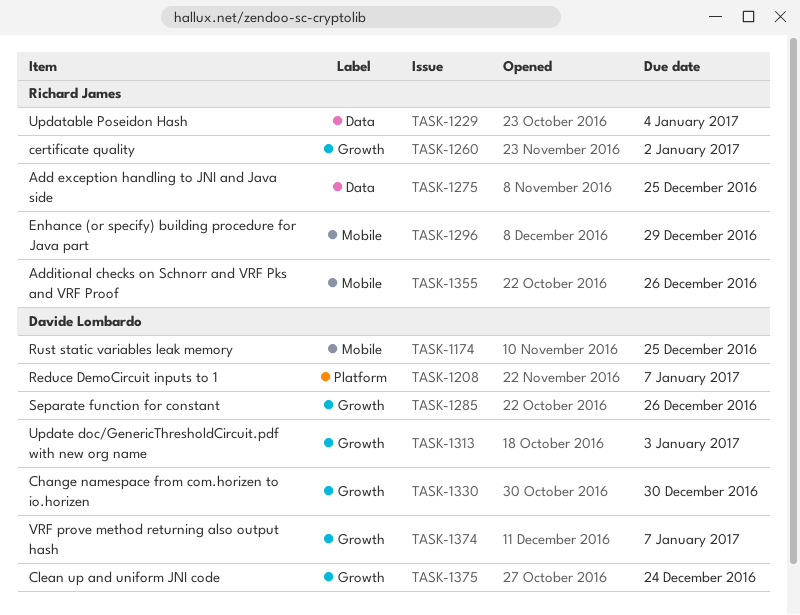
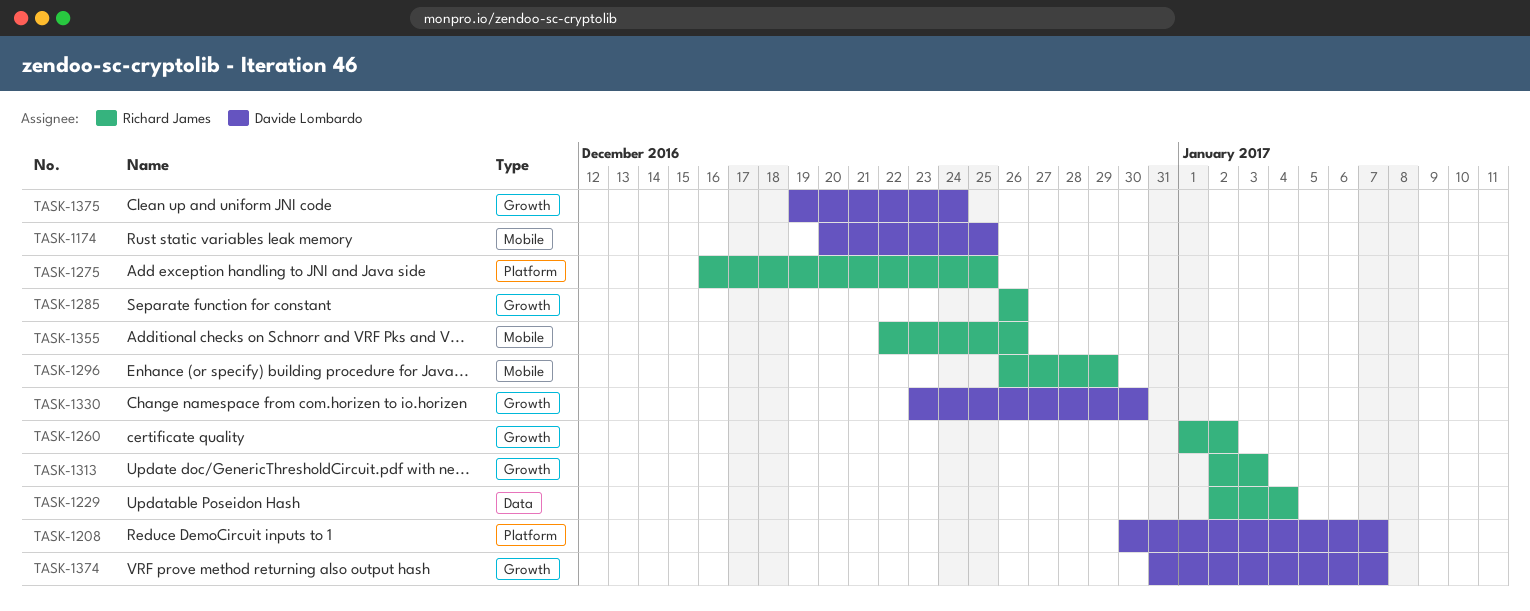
TASK-1275, label: Data -> Platform
TASK-1285, owner: Davide Lombardo -> Richard James
TASK-1313, owner: Davide Lombardo -> Richard James

